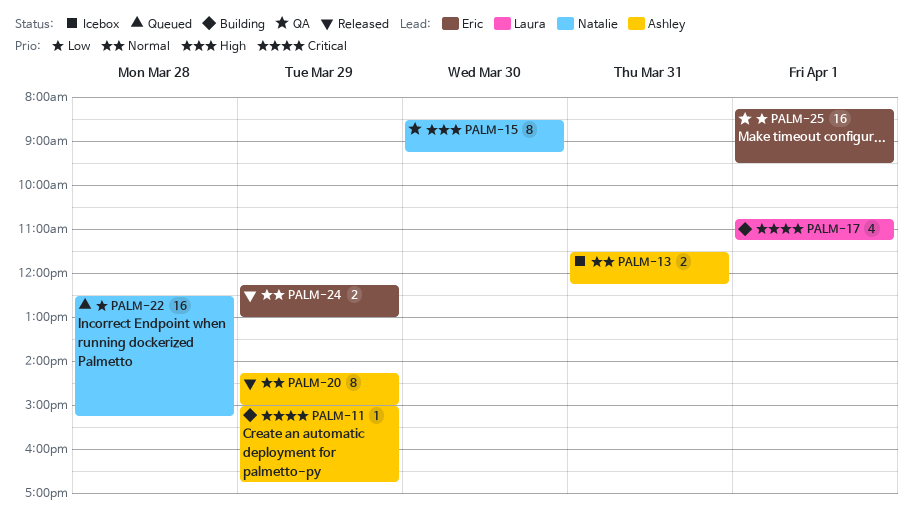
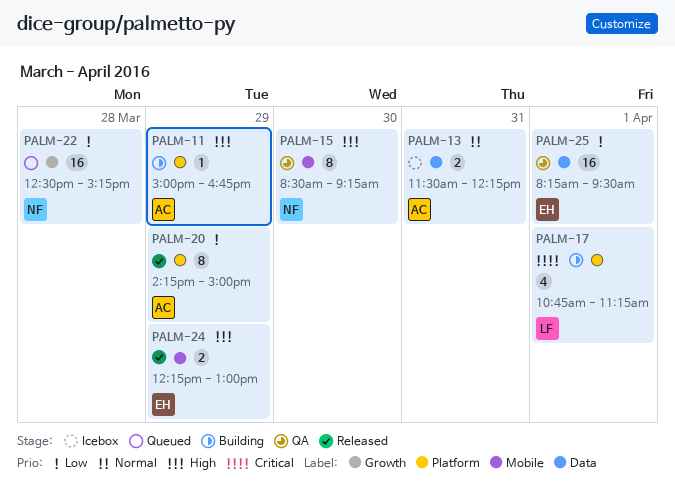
PALM-11, priority: Critical -> High
PALM-20, priority: Normal -> Low
PALM-24, priority: Normal -> High

